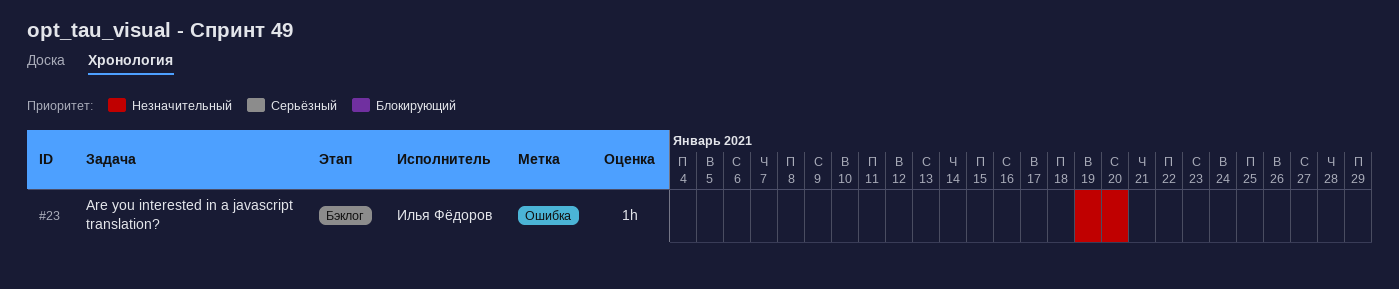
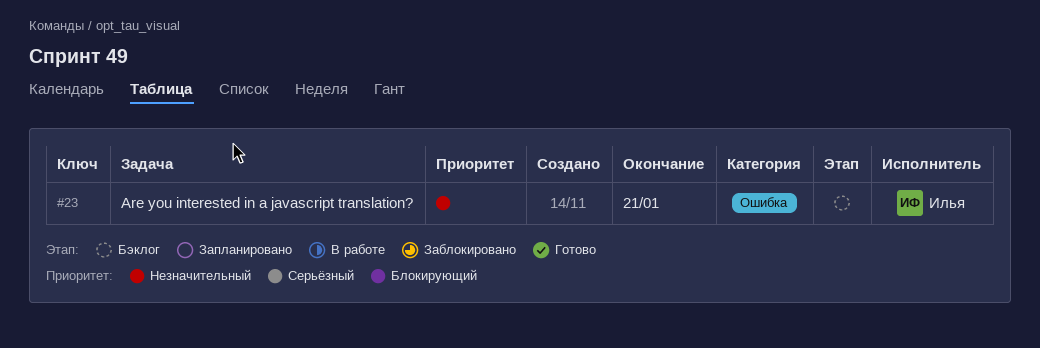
#23, due: Jan 20 -> Jan 21

